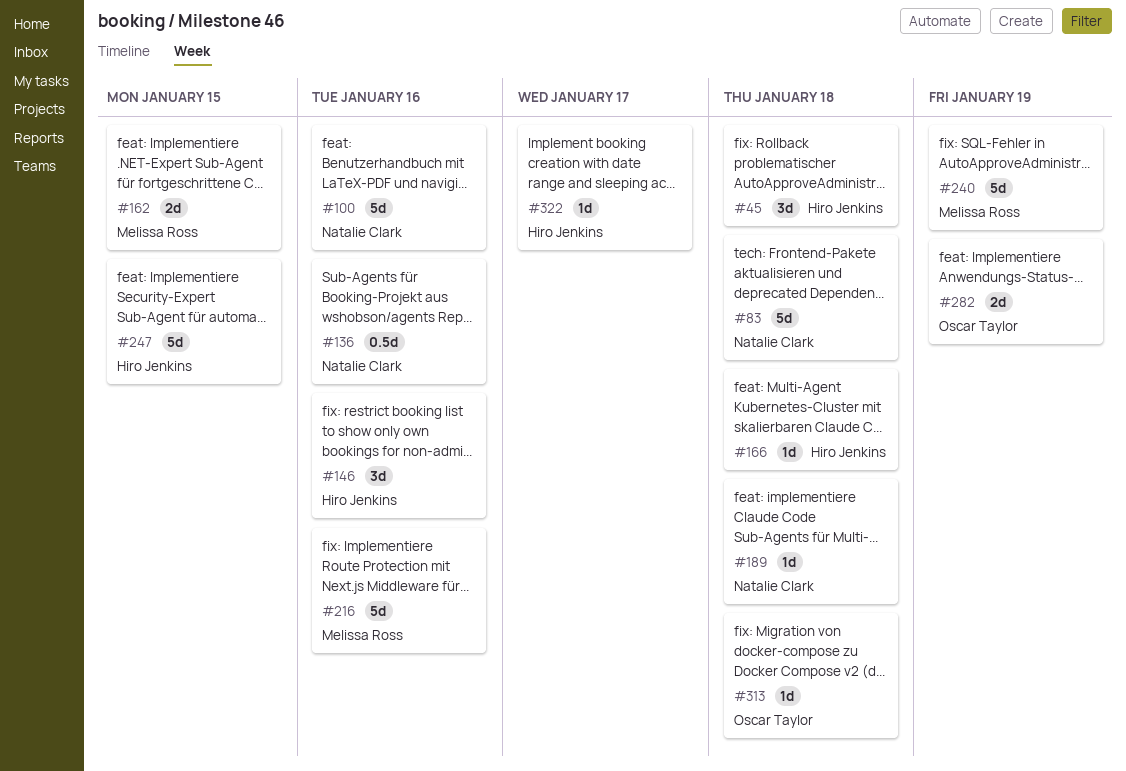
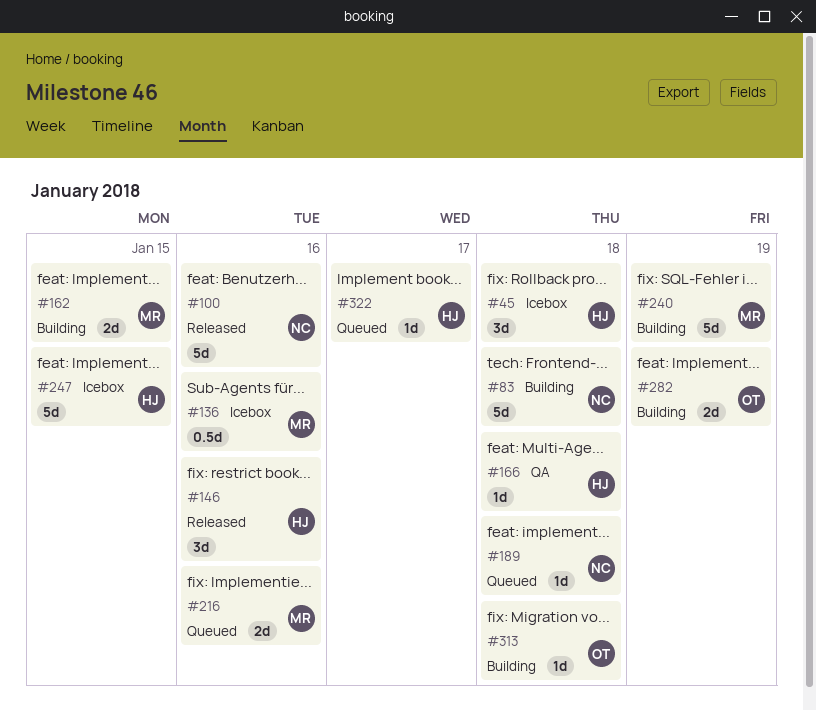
#136, owner: Natalie Clark -> Melissa Ross
#216, estimate: 5d -> 2d

